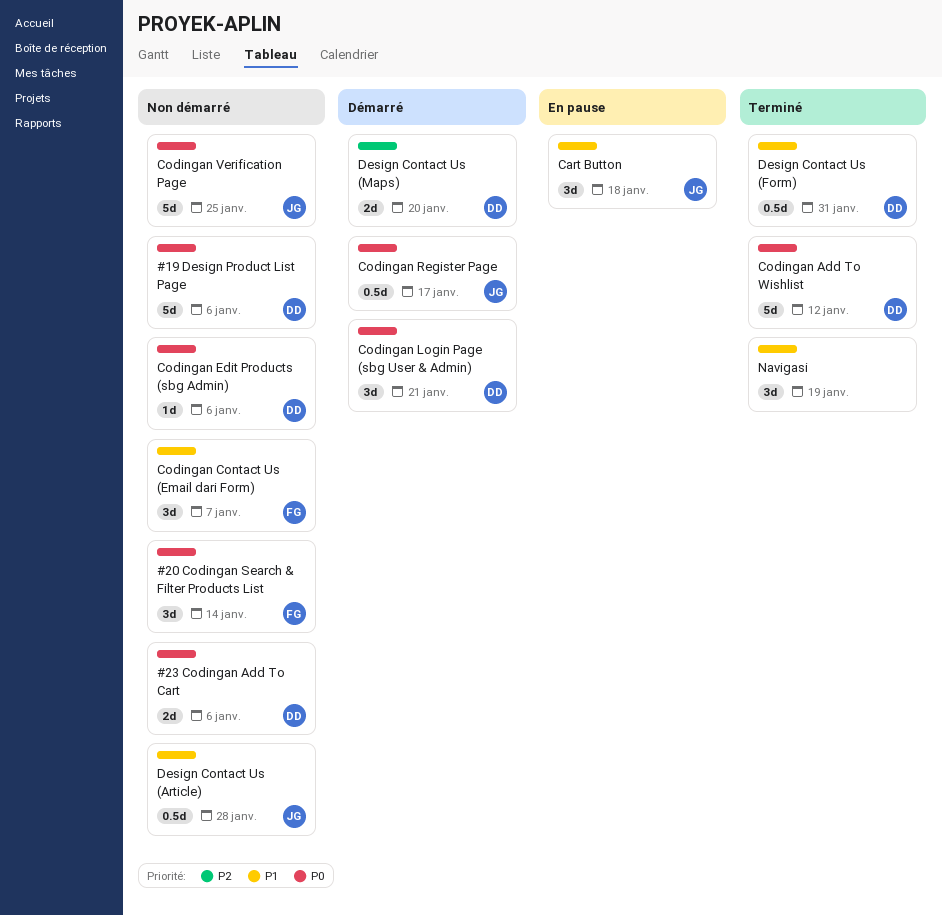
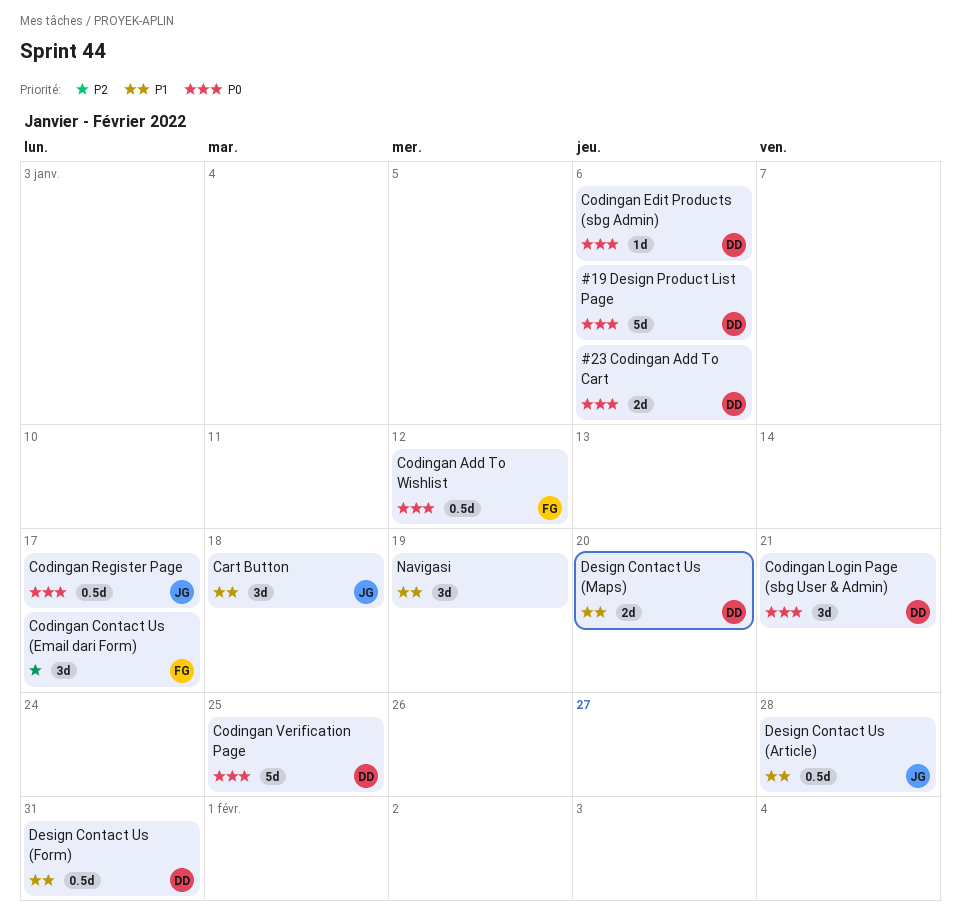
#20 Codingan Search & Filter Products List: present -> none
Codingan Add To Wishlist, owner: DD -> FG
Codingan Add To Wishlist, estimate: 5d -> 0.5d
Codingan Contact Us (Email dari Form), priority: P1 -> P2
Codingan Contact Us (Email dari Form), due: Jan 7 -> Jan 17
Codingan Verification Page, owner: JG -> DD
Design Contact Us (Maps), priority: P2 -> P1

